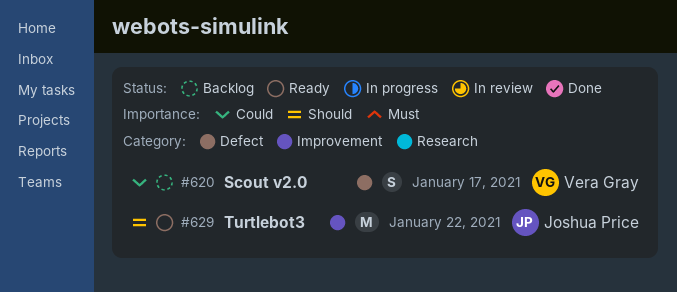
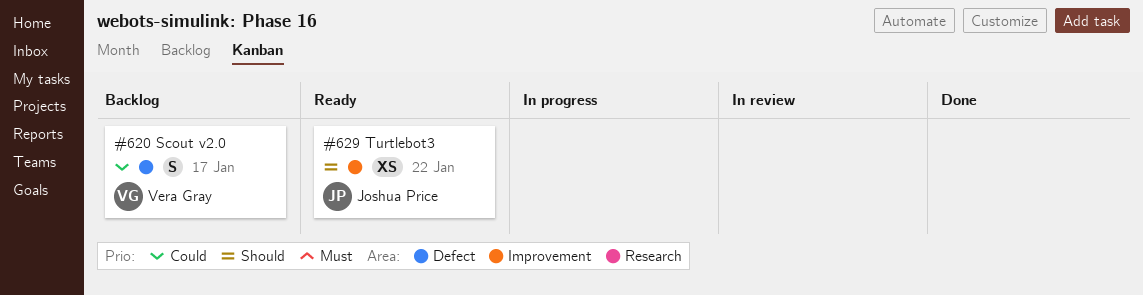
#629, estimate: M -> XS

